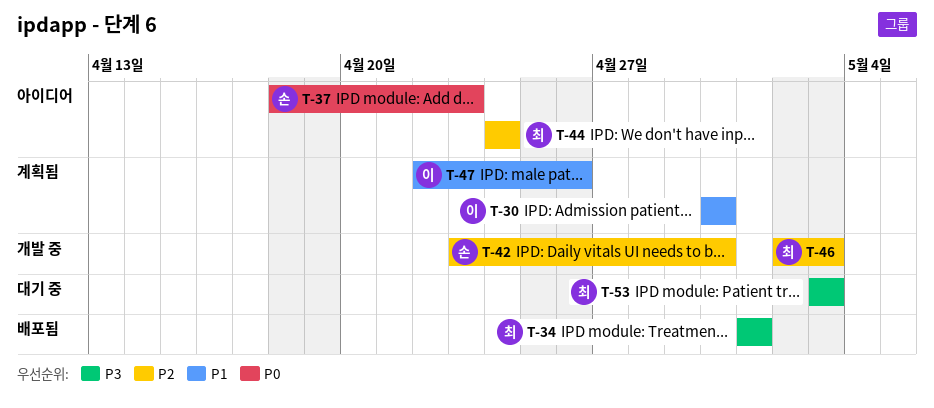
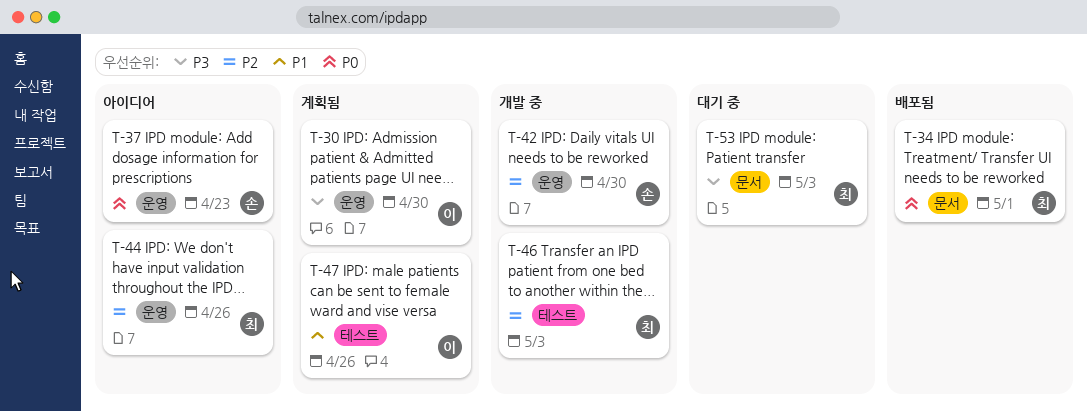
T-30, priority: P1 -> P3
T-34, priority: P3 -> P0
T-44, due: Apr 24 -> Apr 26

